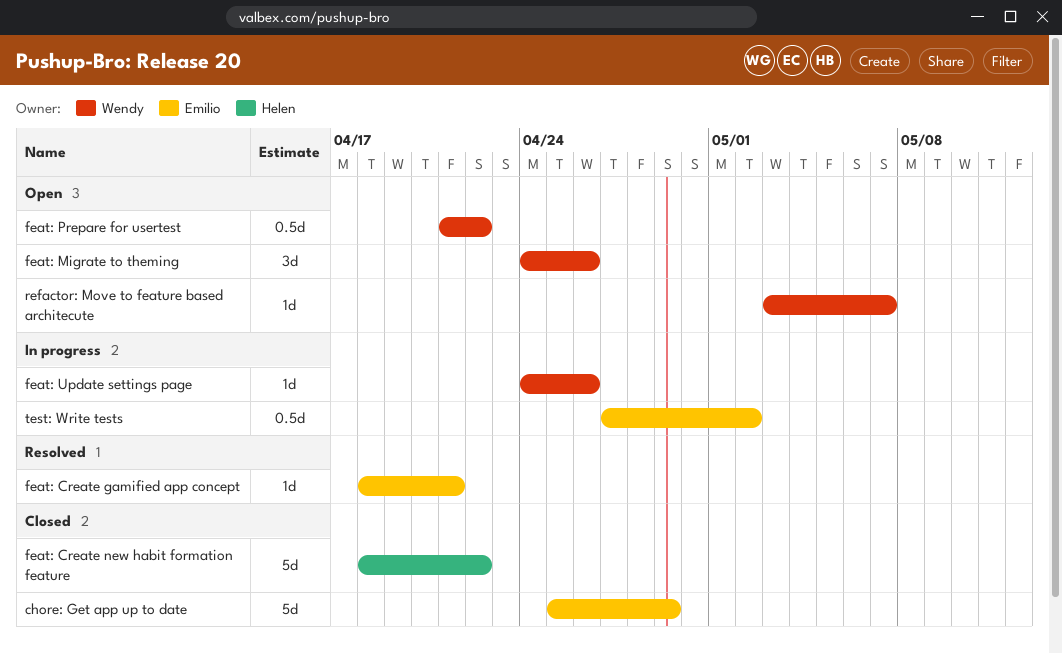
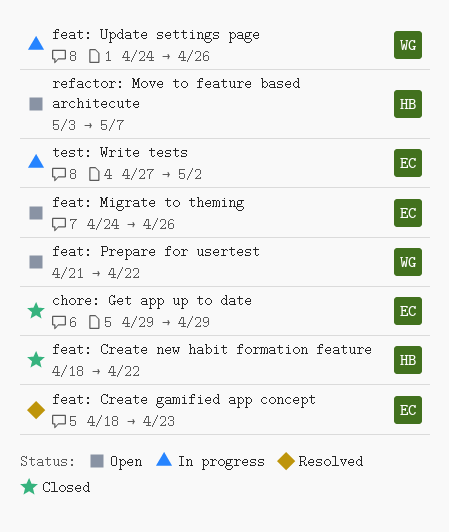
chore: Get app up to date, start: Apr 25 -> Apr 29
feat: Create gamified app concept, due: Apr 21 -> Apr 23
feat: Migrate to theming, owner: Wendy -> Emilio
refactor: Move to feature based architecute, owner: Wendy -> Helen

